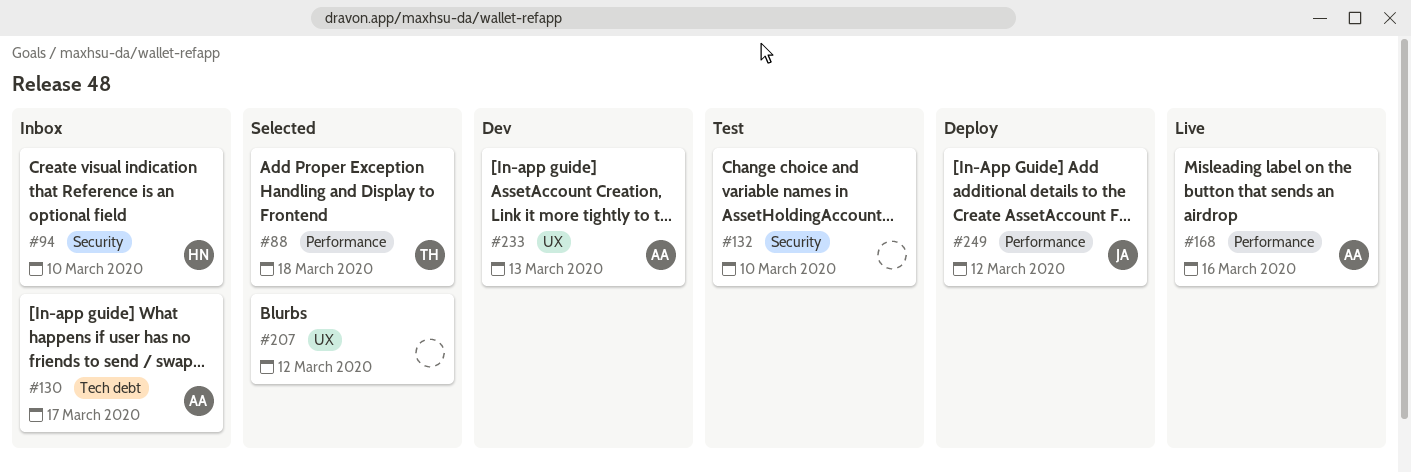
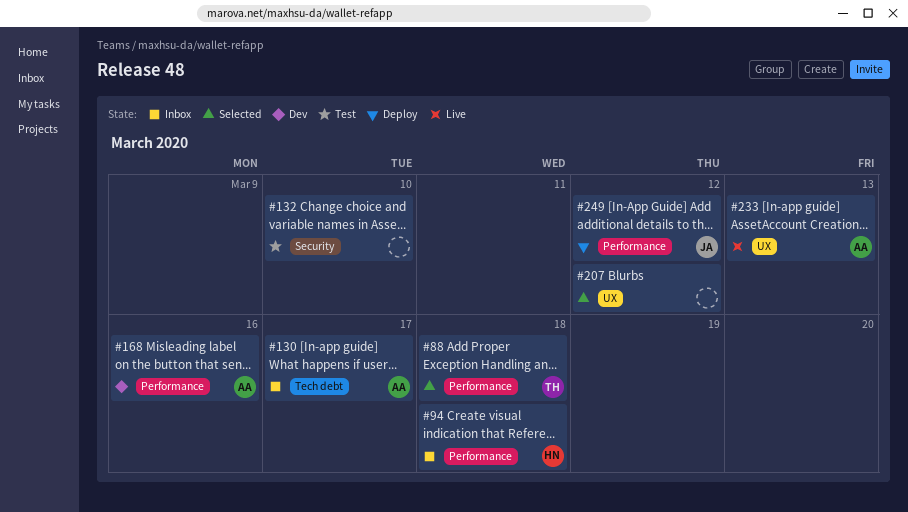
#94, label: Security -> Performance
#94, due: Mar 10 -> Mar 18
#168, status: Live -> Dev
#233, status: Dev -> Live

